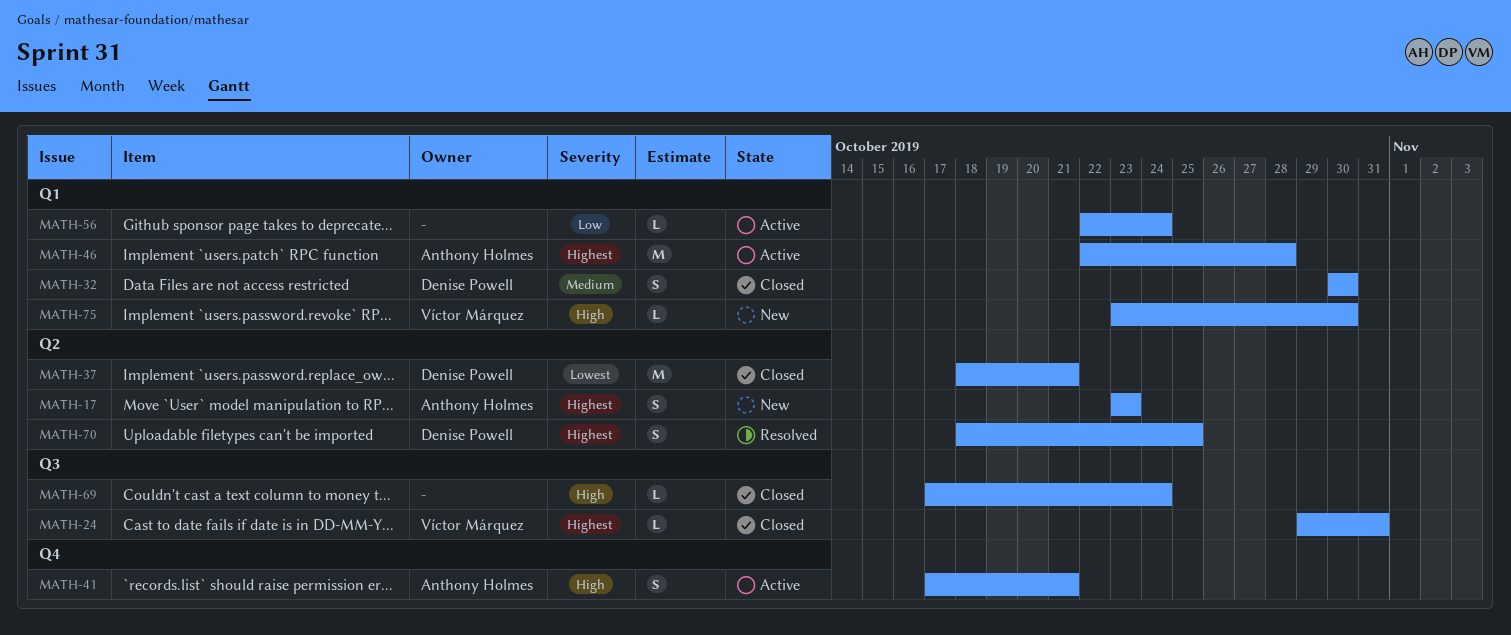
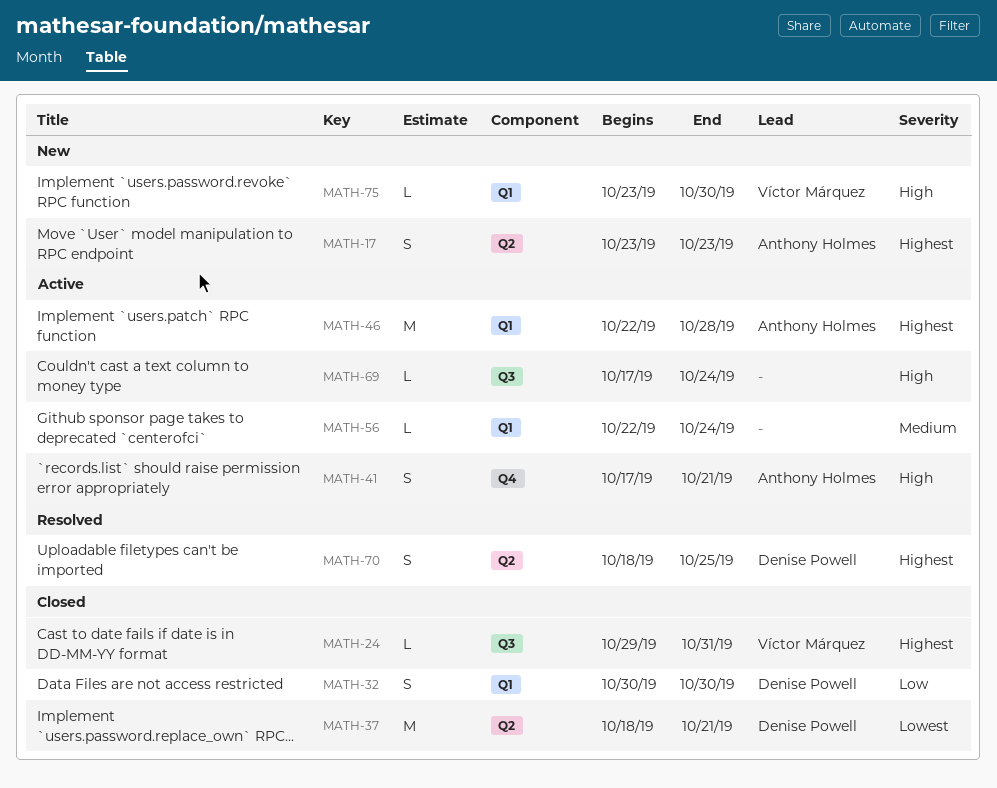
MATH-32, priority: Medium -> Low
MATH-56, priority: Low -> Medium
MATH-69, status: Closed -> Active

